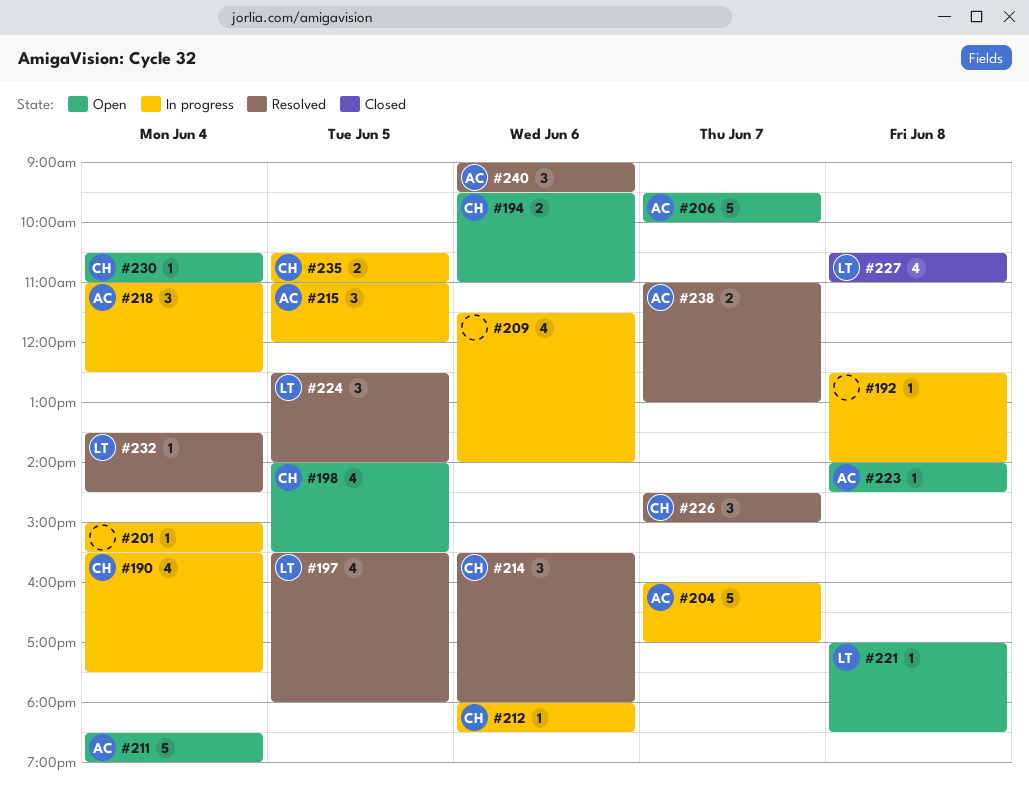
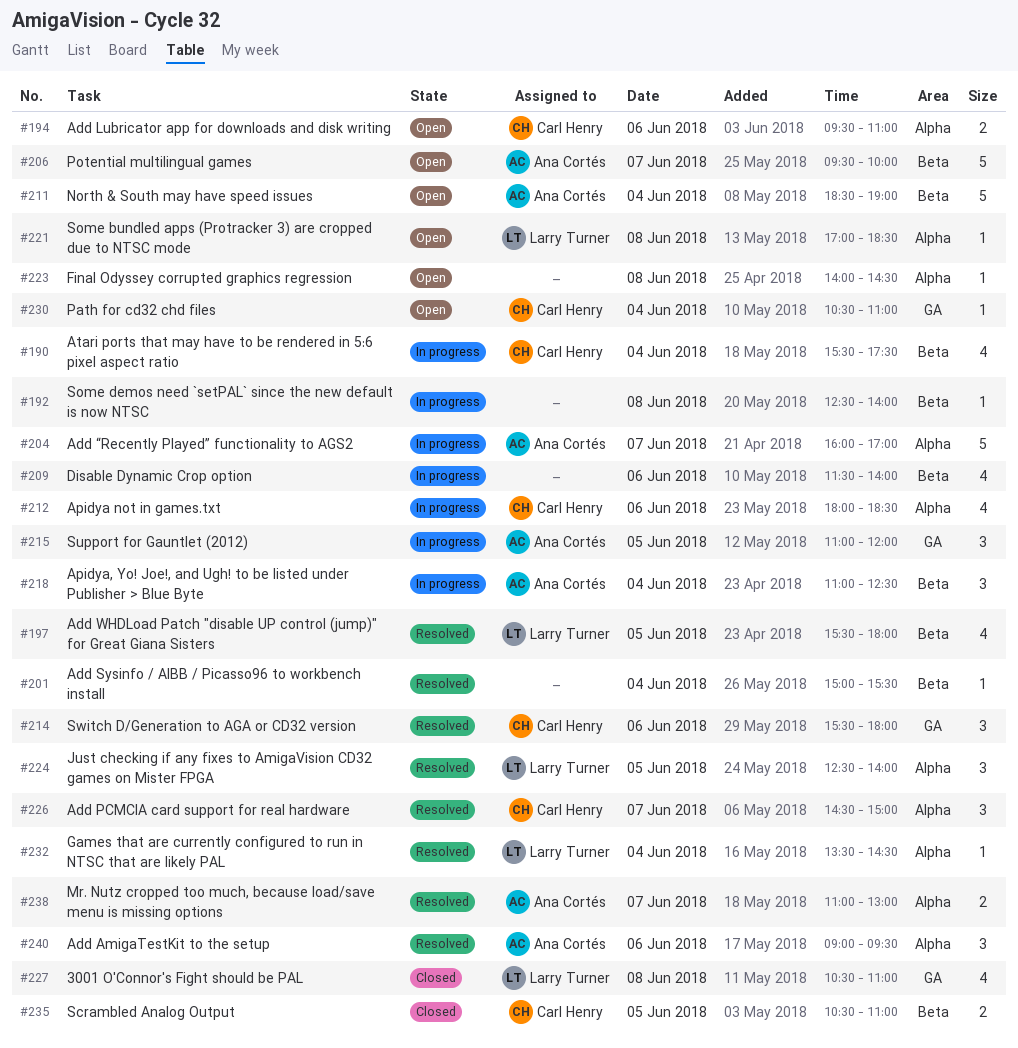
#198: present -> none
#201, status: In progress -> Resolved
#212, estimate: 1 -> 4
#223, owner: Ana Cortés -> none
#235, status: In progress -> Closed

